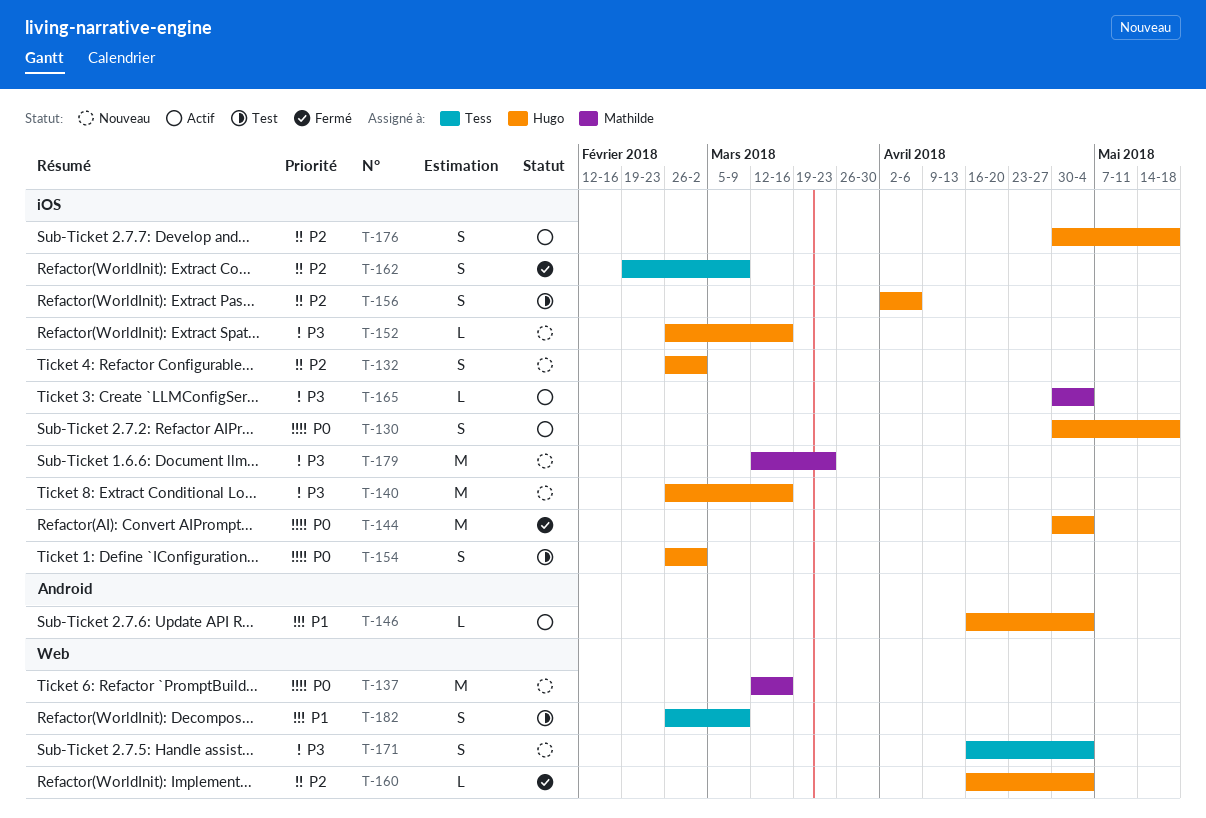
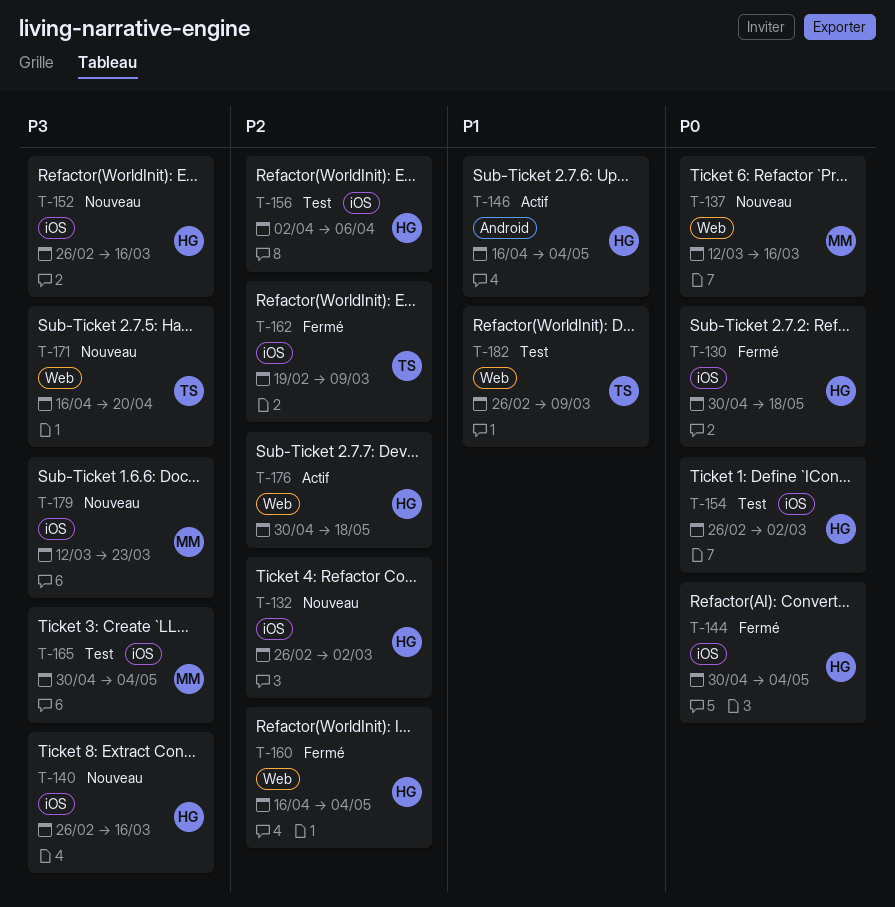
T-130, status: Actif -> Fermé
T-165, status: Actif -> Test
T-171, due: May 4 -> Apr 20
T-176, label: iOS -> Web

